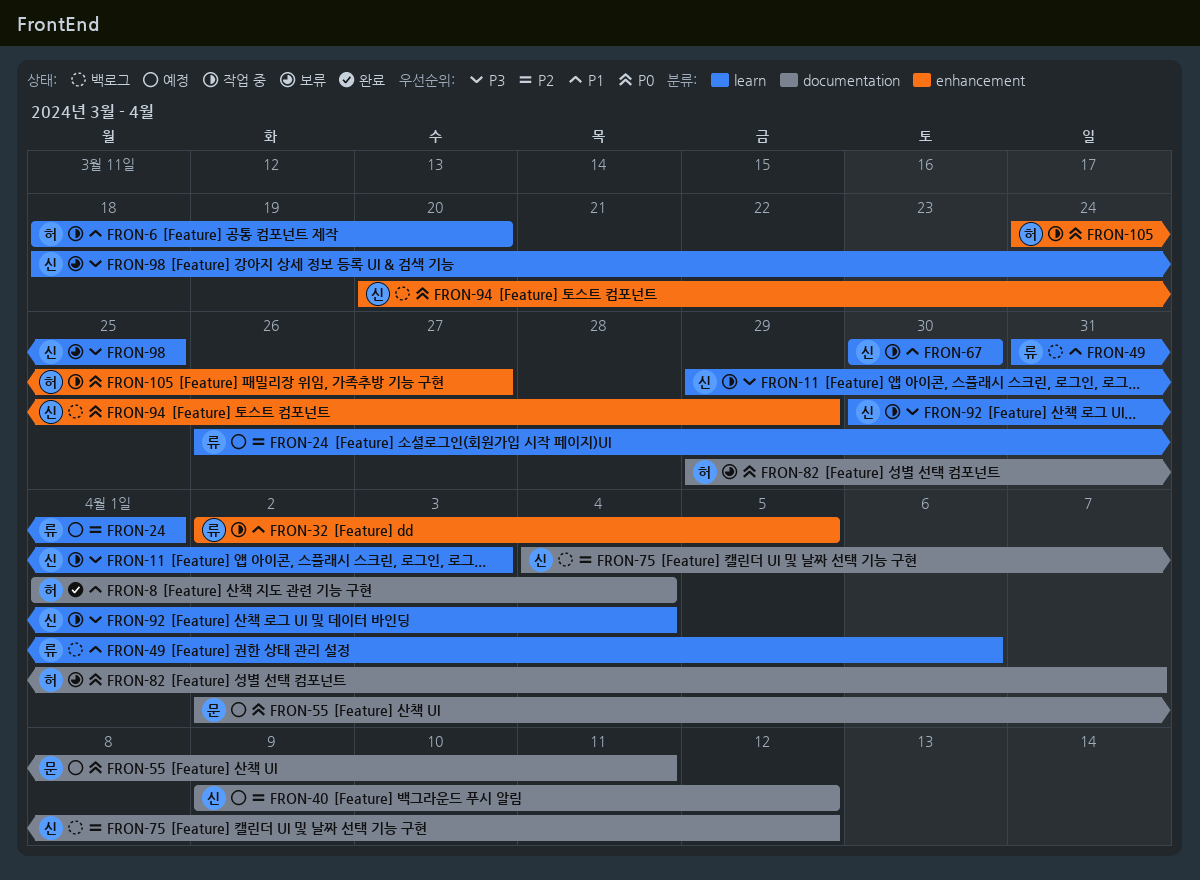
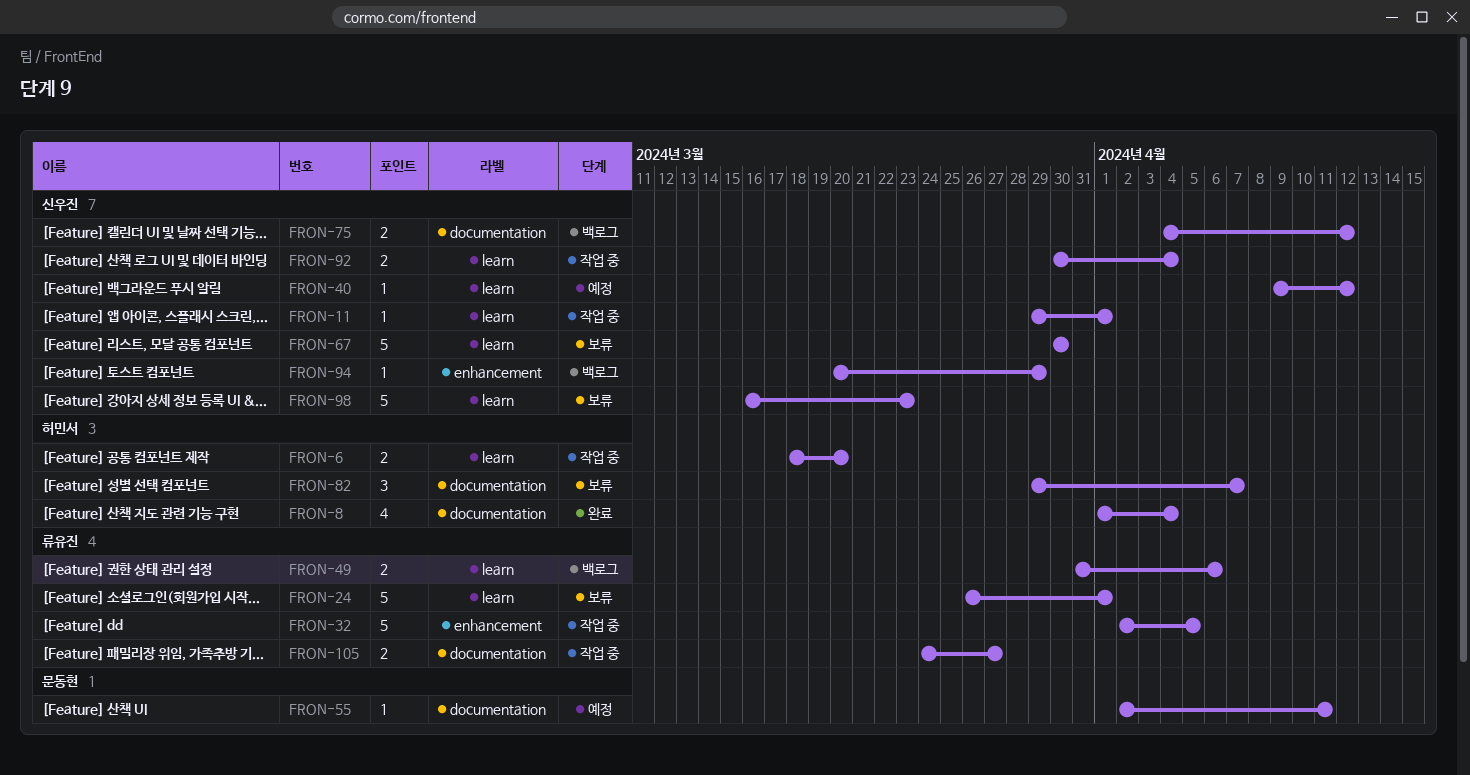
FRON-11, due: Apr 3 -> Apr 1
FRON-24, status: 예정 -> 보류
FRON-40, label: documentation -> learn
FRON-67, status: 작업 중 -> 보류
FRON-98, start: Mar 18 -> Mar 16
FRON-98, due: Mar 25 -> Mar 23
FRON-105, owner: 허민서 -> 류유진
FRON-105, label: enhancement -> documentation

